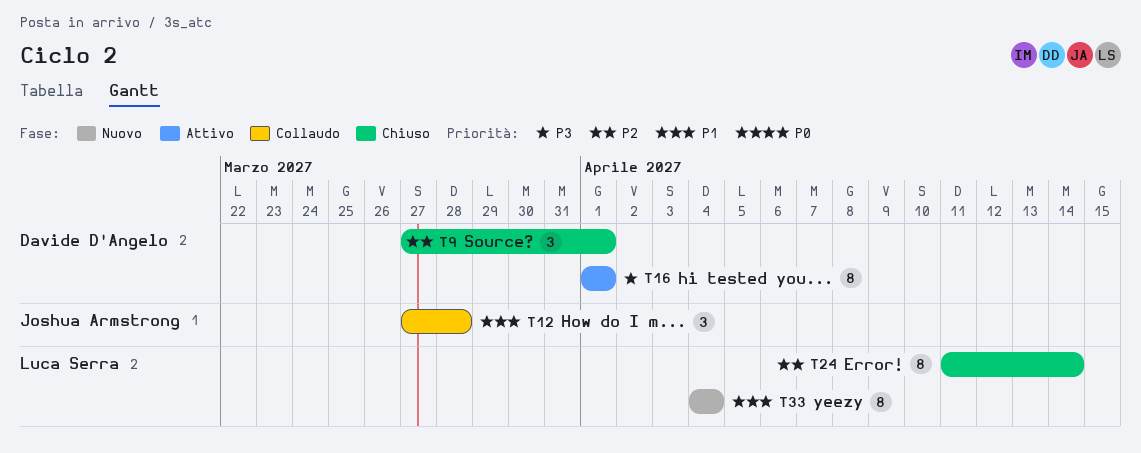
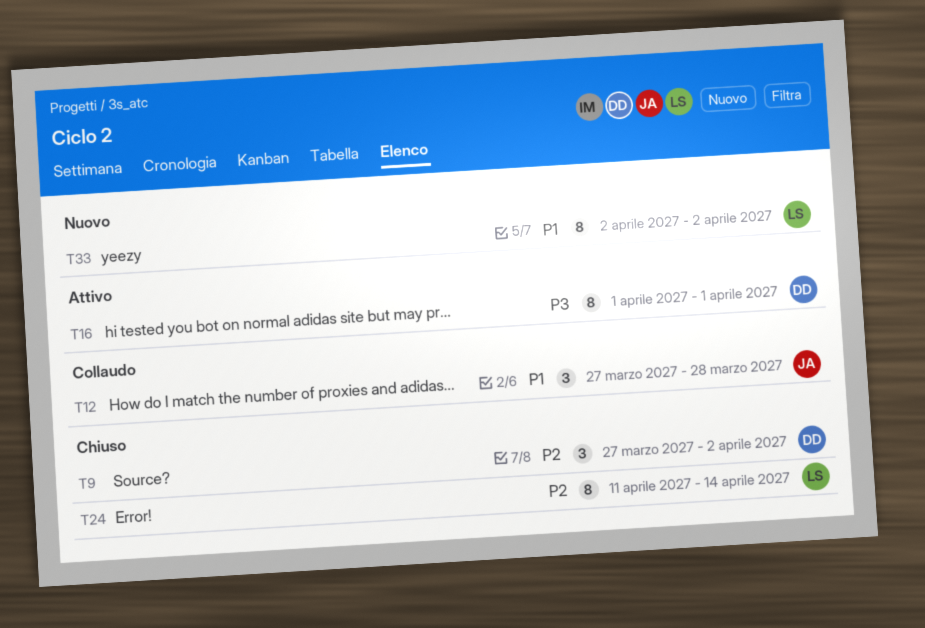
T9, due: Apr 1 -> Apr 2
T33, start: Apr 4 -> Apr 2
T33, due: Apr 4 -> Apr 2

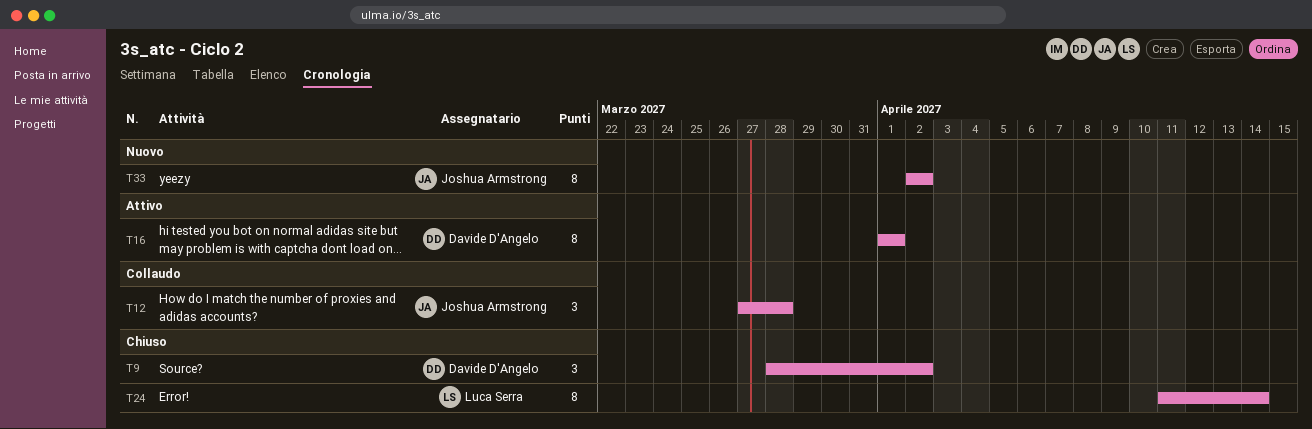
T9, start: Mar 27 -> Mar 28
T33, owner: Luca Serra -> Joshua Armstrong

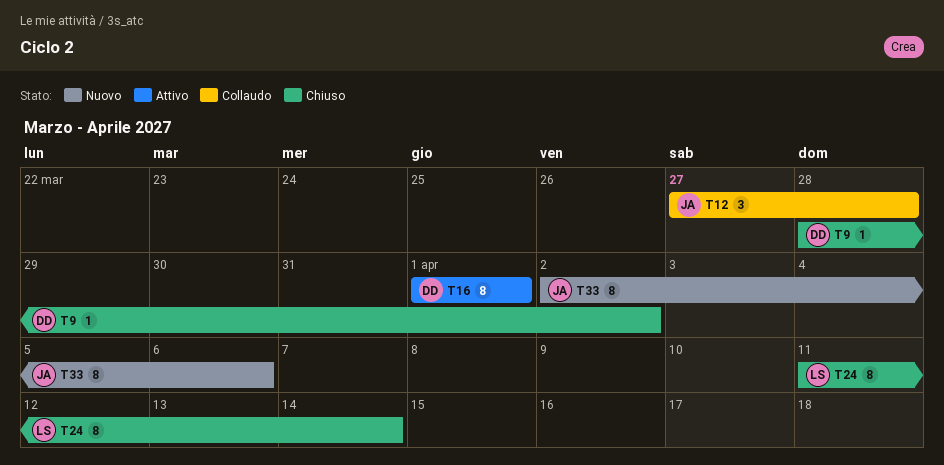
T9, estimate: 3 -> 1
T33, due: Apr 2 -> Apr 6

